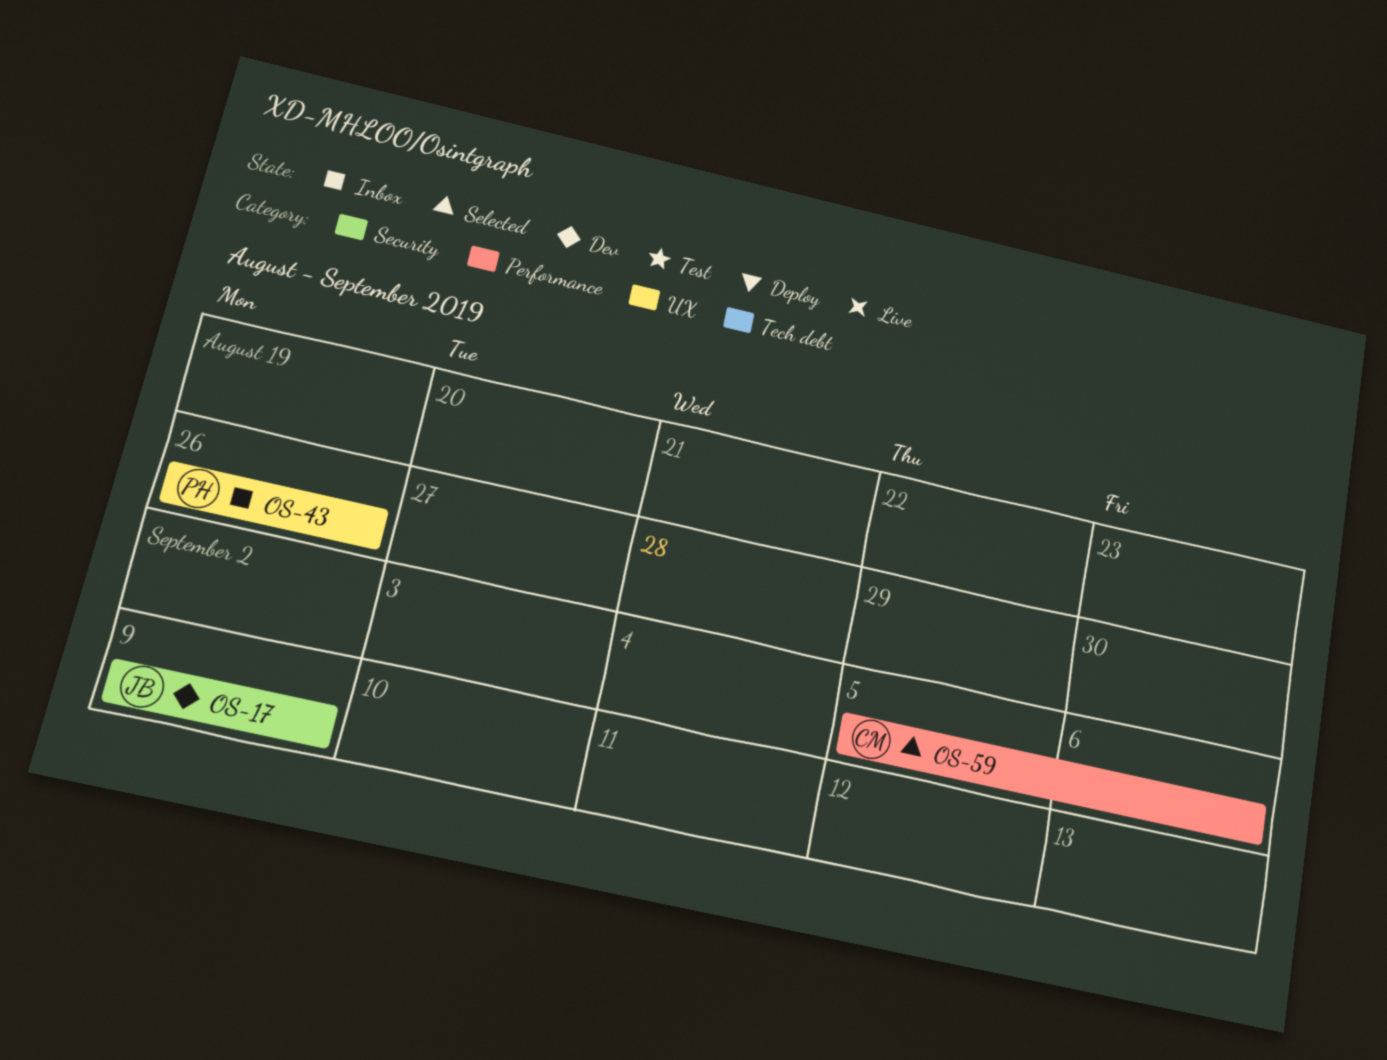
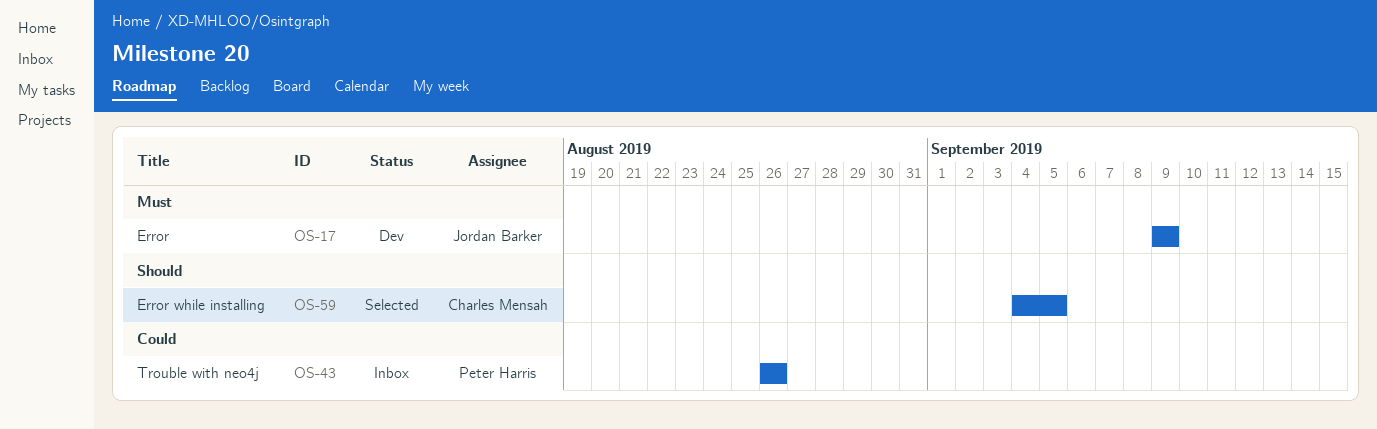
OS-59, start: Sep 5 -> Sep 4
OS-59, due: Sep 6 -> Sep 5

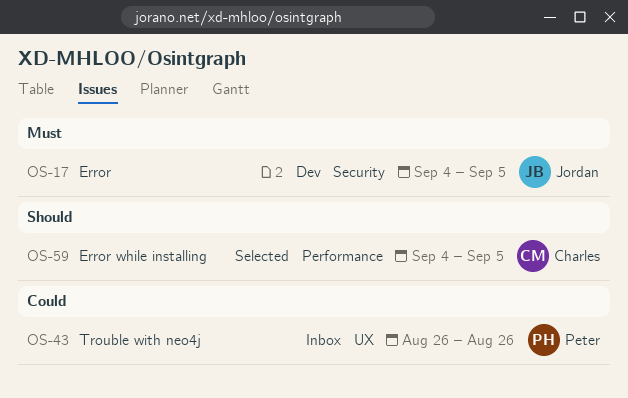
OS-17, start: Sep 9 -> Sep 4
OS-17, due: Sep 9 -> Sep 5

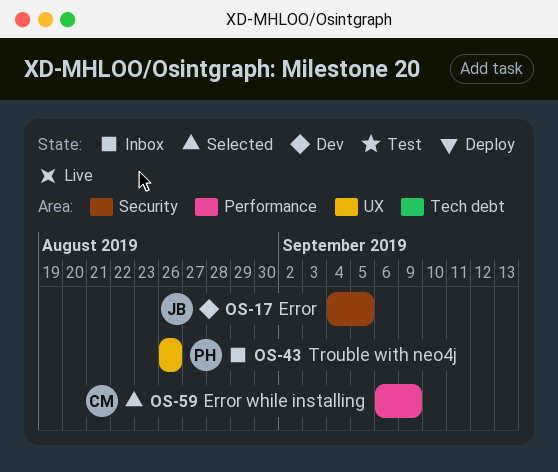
OS-59, start: Sep 4 -> Sep 6
OS-59, due: Sep 5 -> Sep 9

